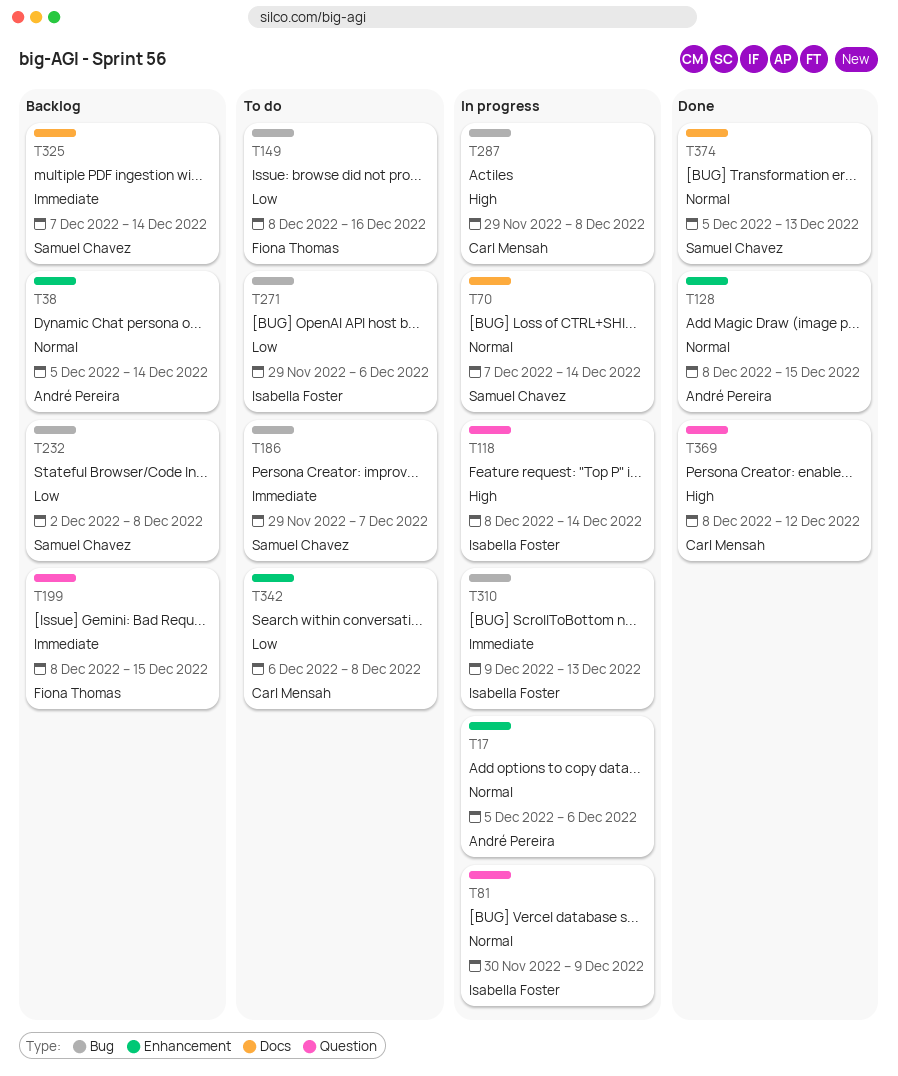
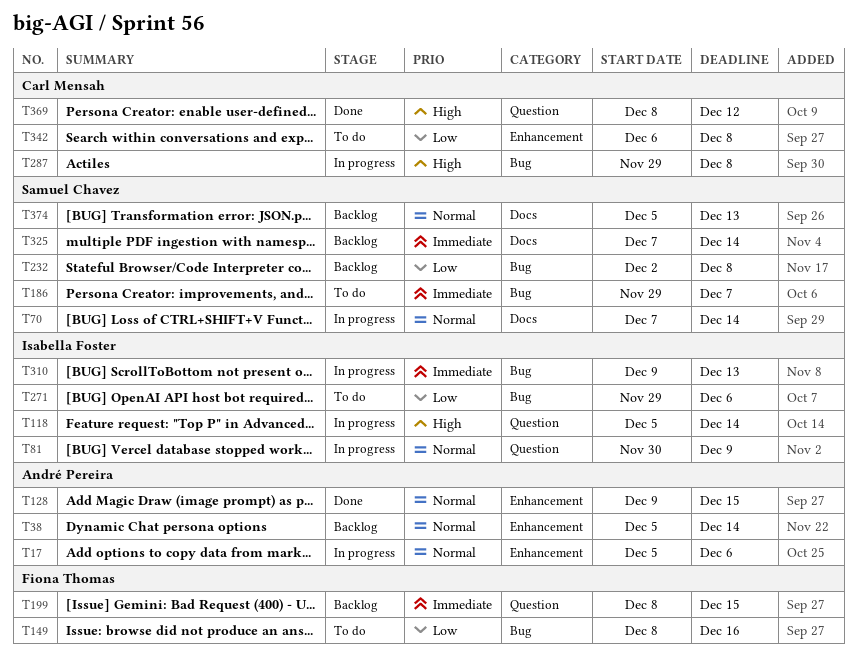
T118, start: Dec 8 -> Dec 5
T128, start: Dec 8 -> Dec 9
T374, status: Done -> Backlog

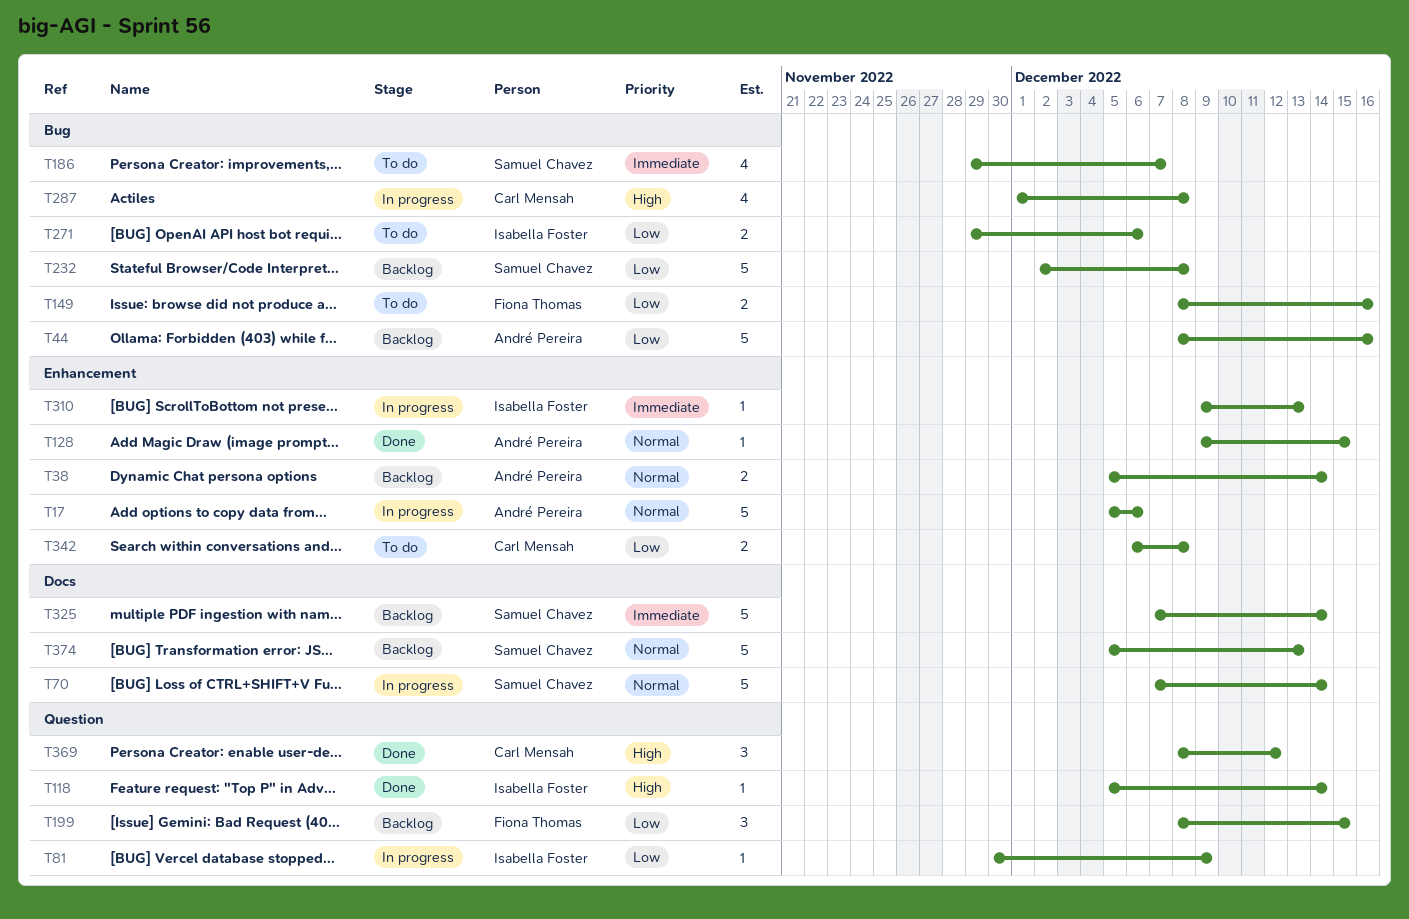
T44: none -> present
T81, priority: Normal -> Low
T118, status: In progress -> Done
T199, priority: Immediate -> Low
T287, start: Nov 29 -> Dec 1
T310, label: Bug -> Enhancement

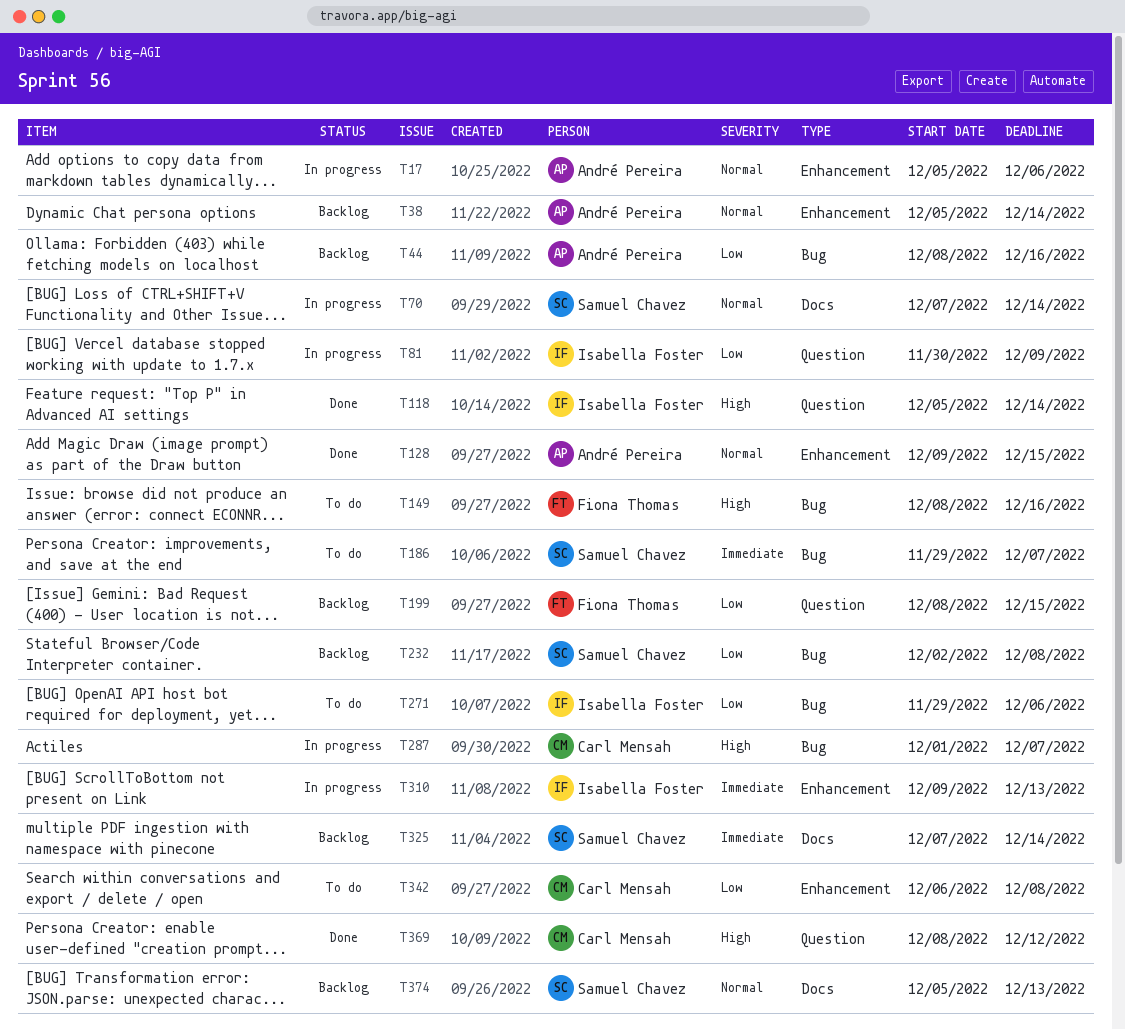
T149, priority: Low -> High
T287, due: Dec 8 -> Dec 7

